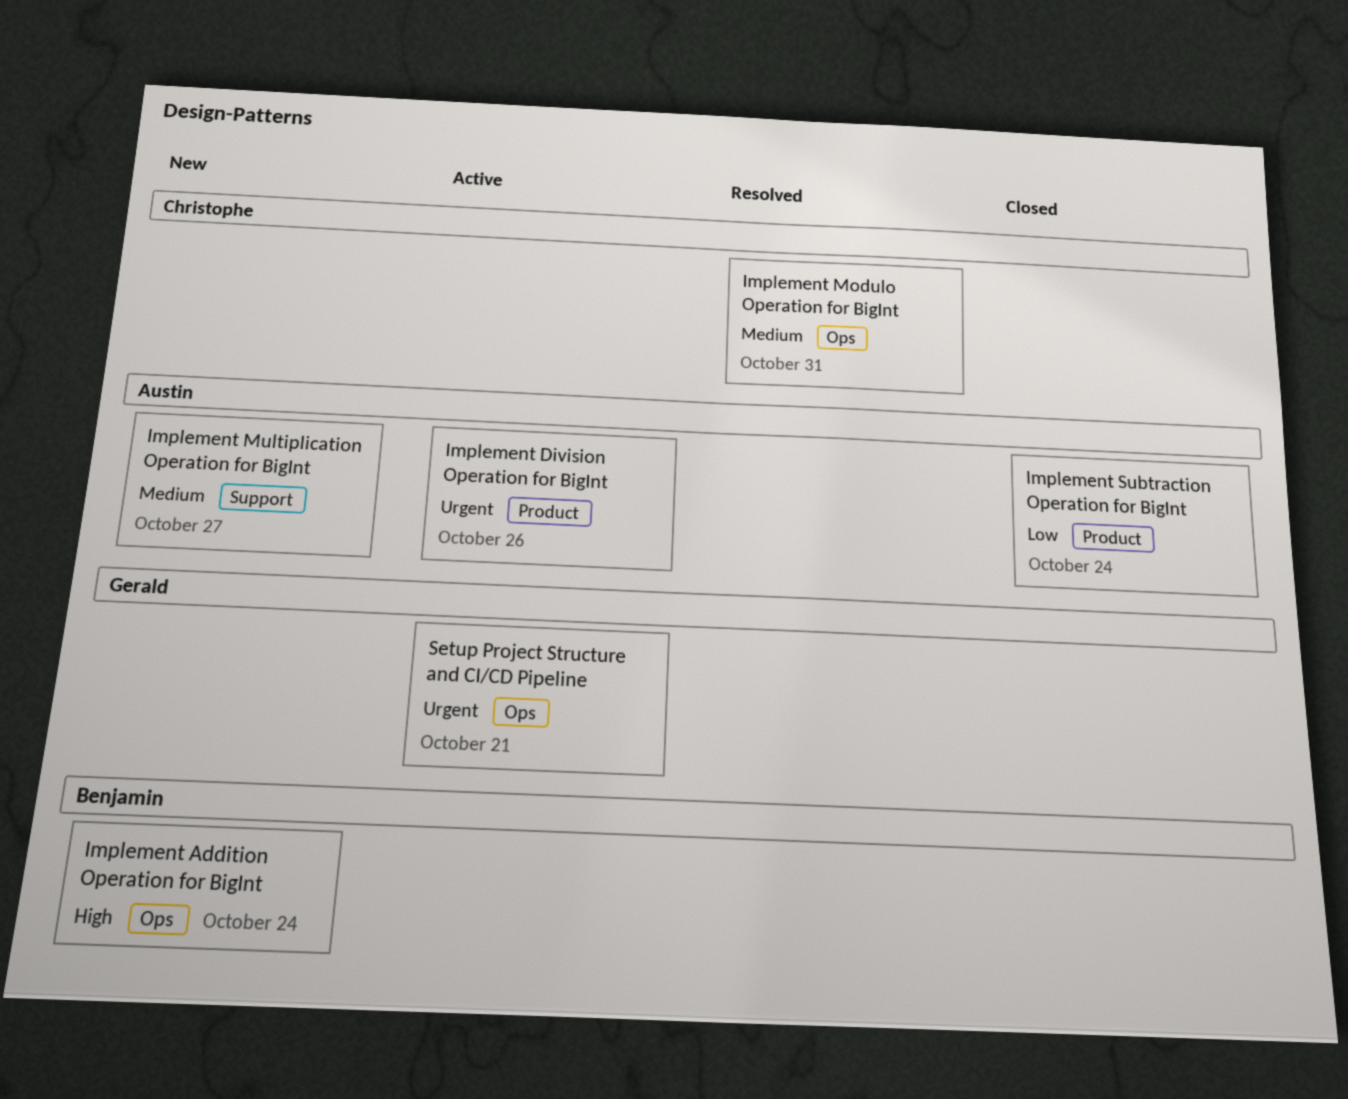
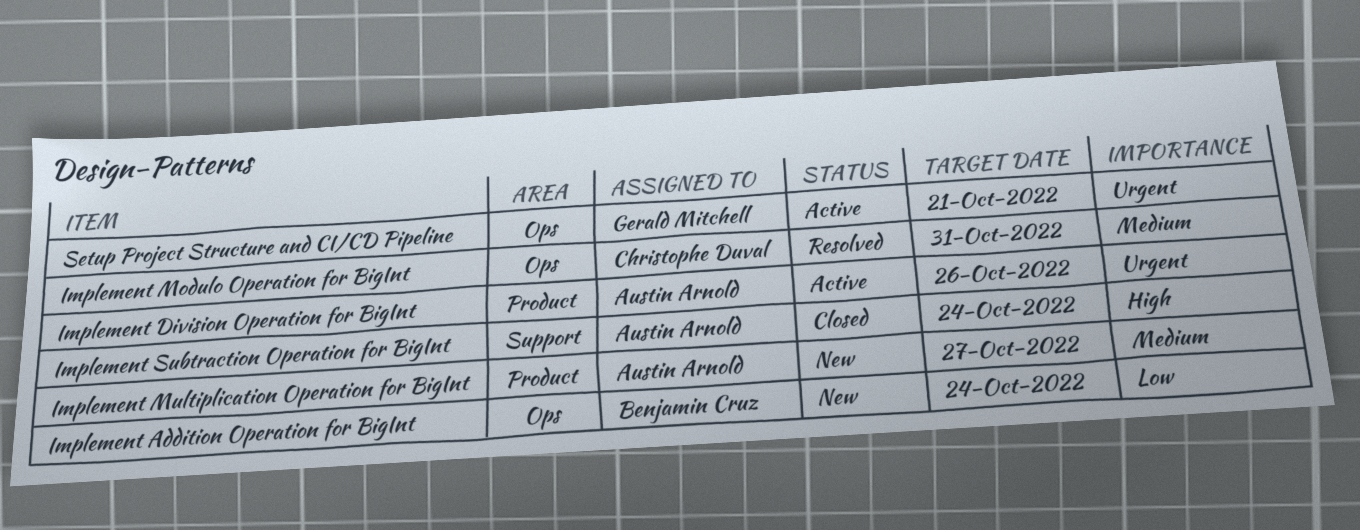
Implement Addition Operation for BigInt, priority: High -> Low
Implement Multiplication Operation for BigInt, label: Support -> Product
Implement Subtraction Operation for BigInt, priority: Low -> High
Implement Subtraction Operation for BigInt, label: Product -> Support

